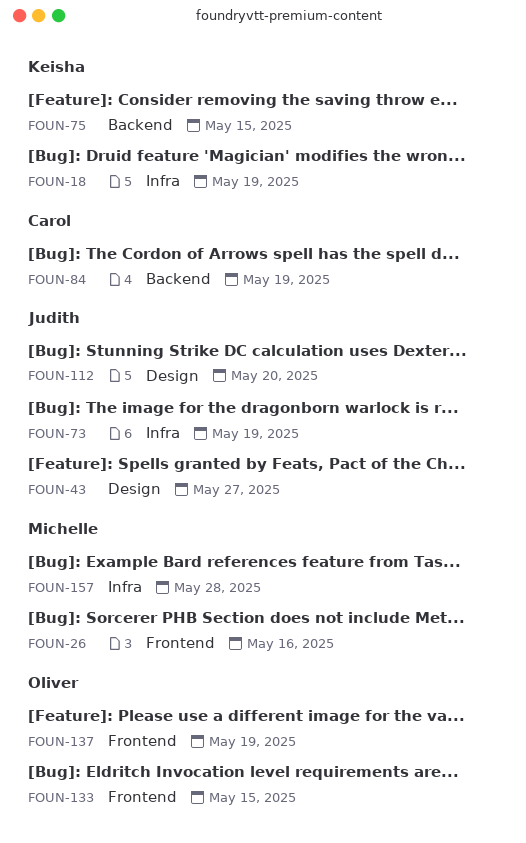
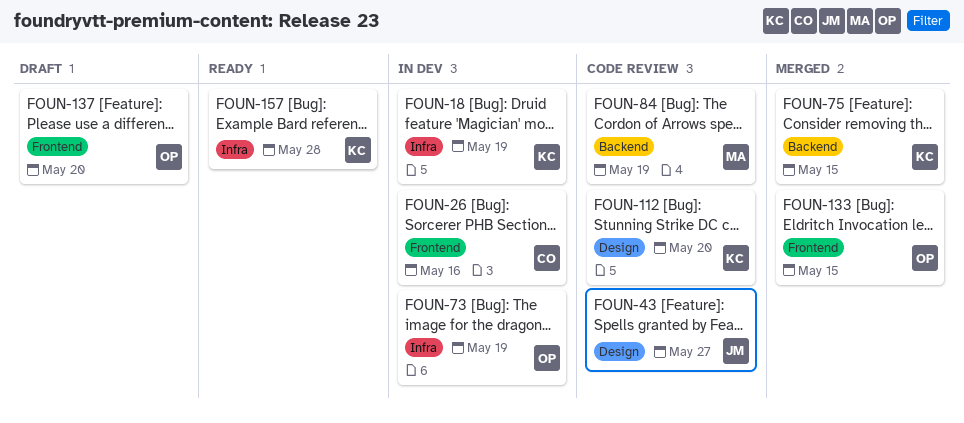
FOUN-26, owner: Michelle -> Carol
FOUN-73, owner: Judith -> Oliver
FOUN-84, owner: Carol -> Michelle
FOUN-112, owner: Judith -> Keisha
FOUN-137, due: May 19 -> May 20
FOUN-157, owner: Michelle -> Keisha

